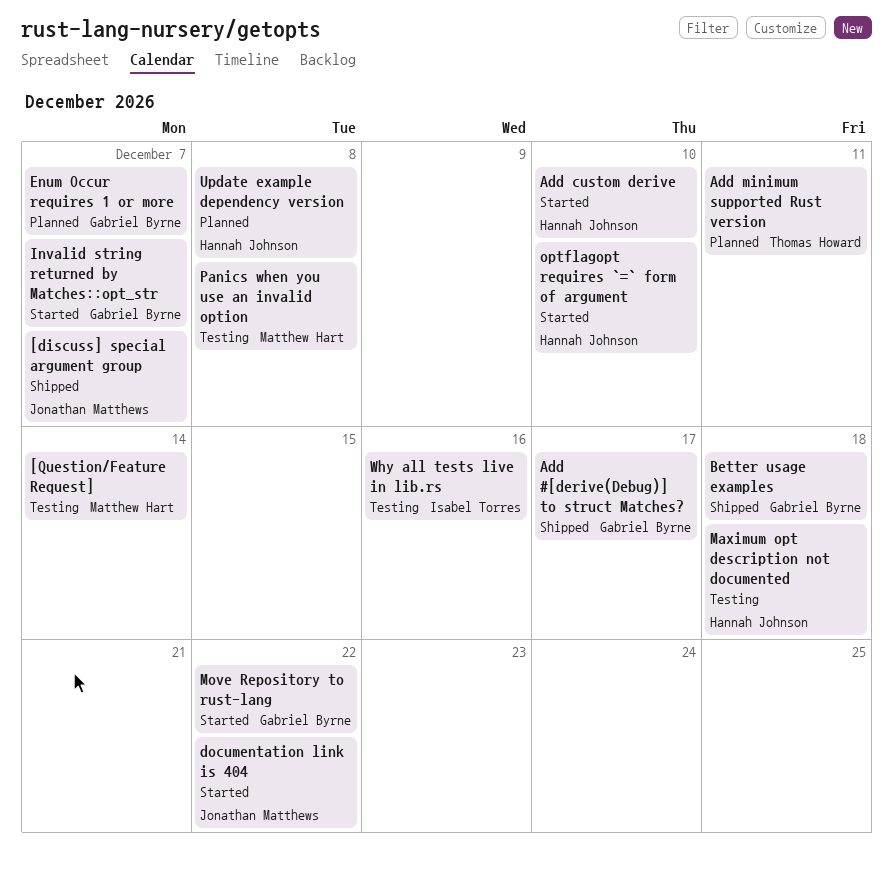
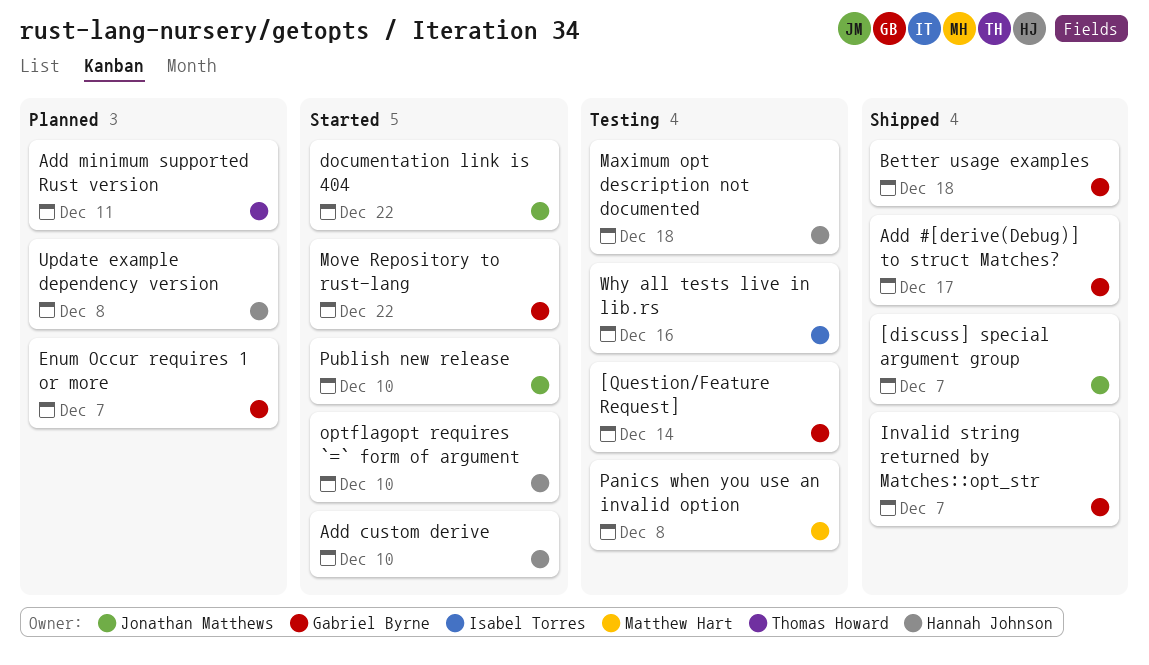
[Question/Feature Request], owner: Matthew Hart -> Gabriel Byrne
Invalid string returned by Matches::opt_str, status: Started -> Shipped
Publish new release: none -> present

